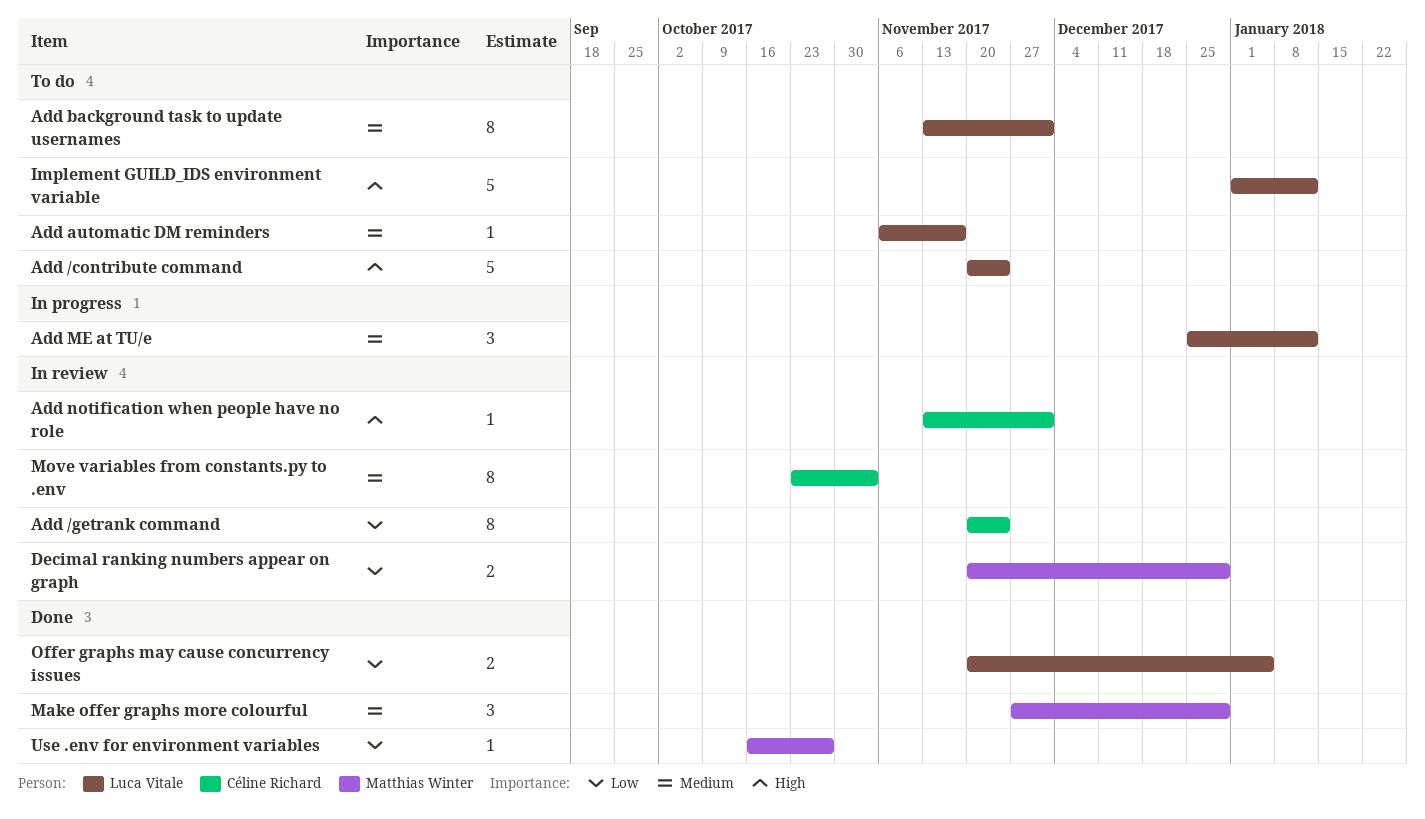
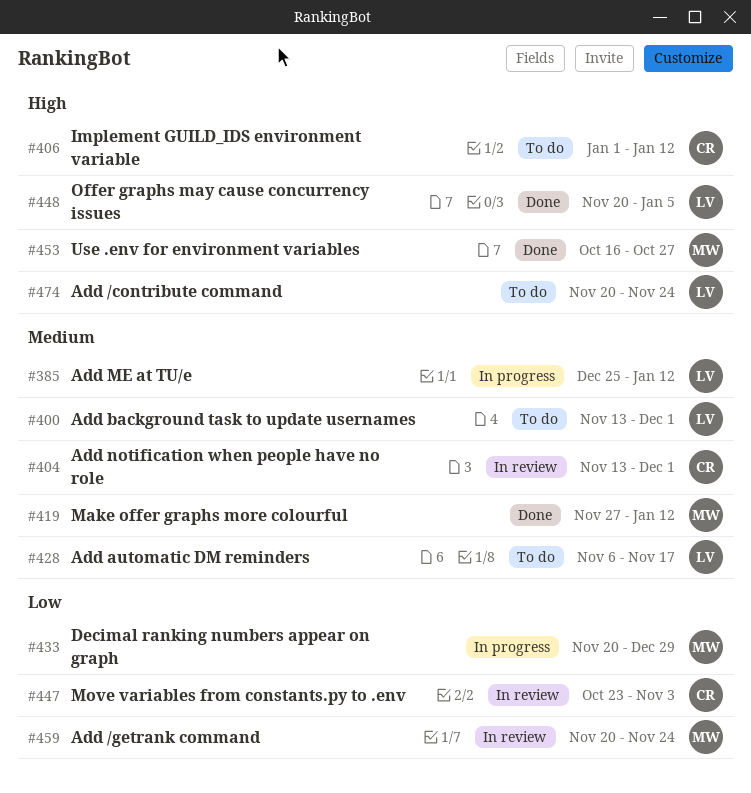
Add /getrank command, owner: Céline Richard -> Matthias Winter
Add notification when people have no role, priority: High -> Medium
Decimal ranking numbers appear on graph, status: In review -> In progress
Implement GUILD_IDS environment variable, owner: Luca Vitale -> Céline Richard
Make offer graphs more colourful, due: Dec 29 -> Jan 12
Move variables from constants.py to .env, priority: Medium -> Low
Offer graphs may cause concurrency issues, priority: Low -> High
Use .env for environment variables, priority: Low -> High

